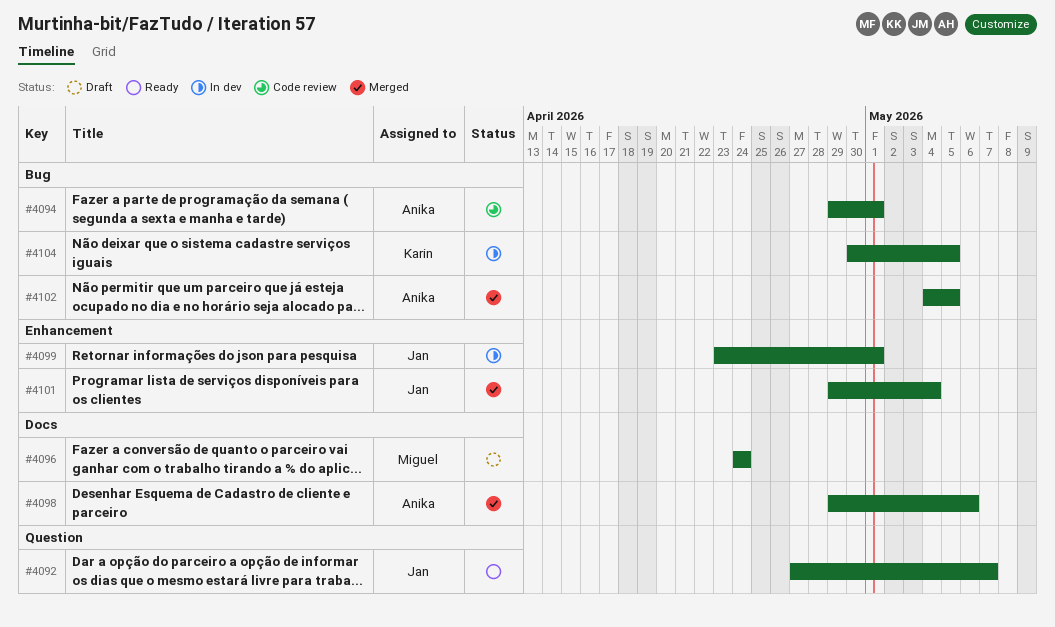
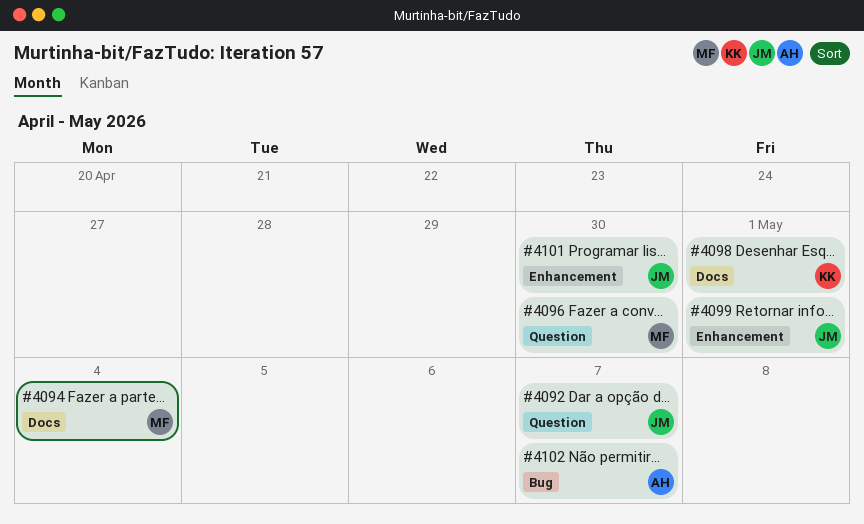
#4094, owner: Anika -> Miguel
#4094, label: Bug -> Docs
#4094, due: May 1 -> May 4
#4096, label: Docs -> Question
#4096, due: Apr 24 -> Apr 30
#4098, owner: Anika -> Karin
#4098, due: May 6 -> May 1
#4101, due: May 4 -> Apr 30
#4102, due: May 5 -> May 7
#4104: present -> none

